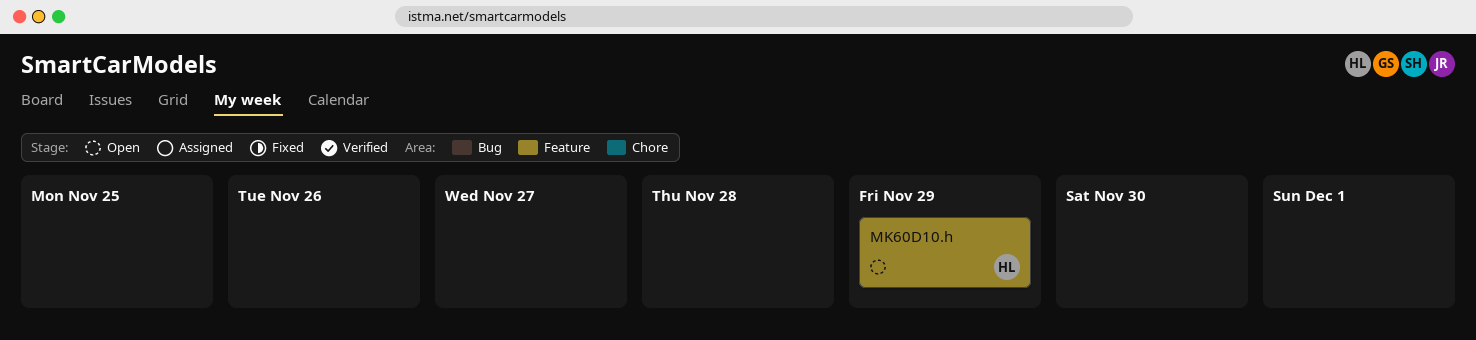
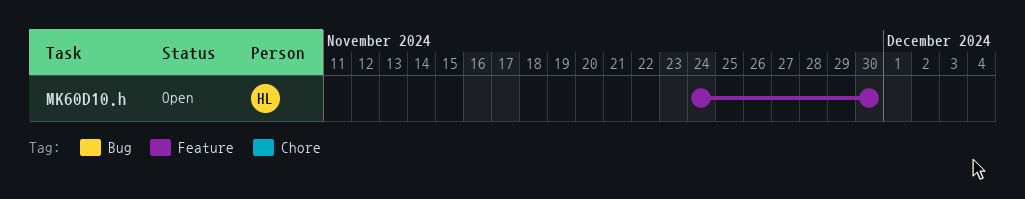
MK60D10.h, due: Nov 29 -> Nov 30

